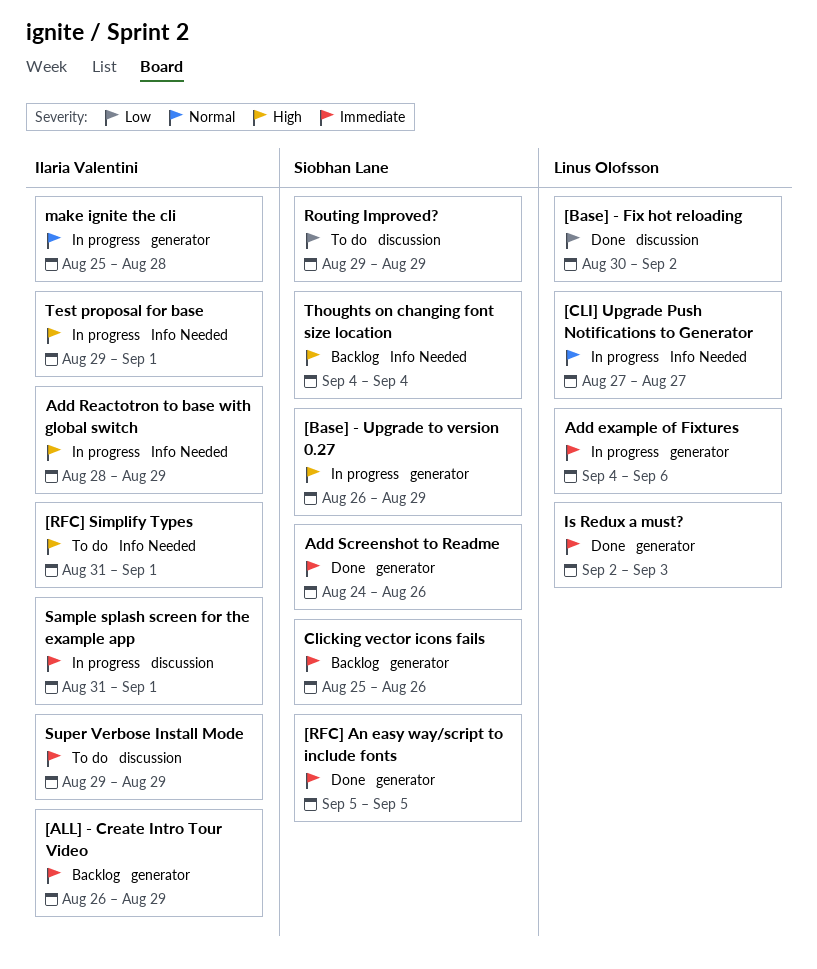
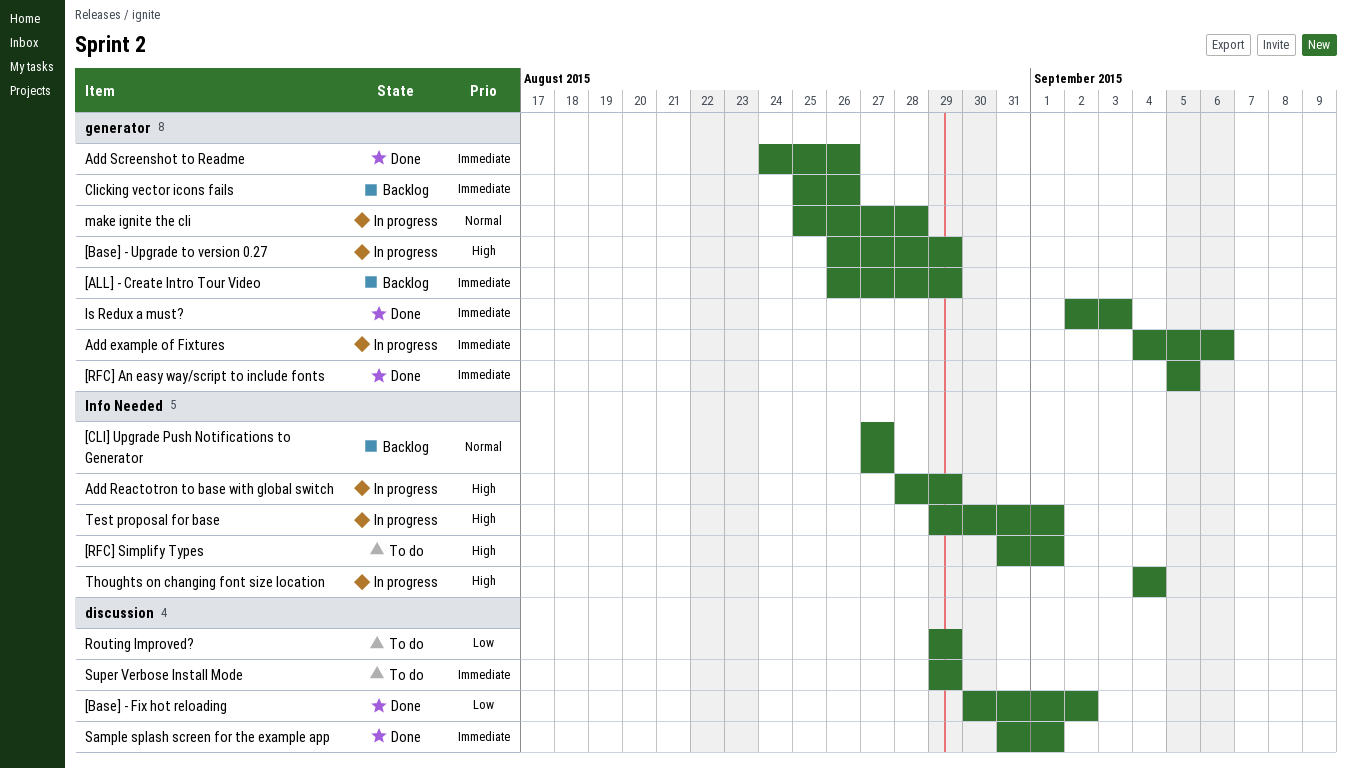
[CLI] Upgrade Push Notifications to Generator, status: In progress -> Backlog
Sample splash screen for the example app, status: In progress -> Done
Thoughts on changing font size location, status: Backlog -> In progress

